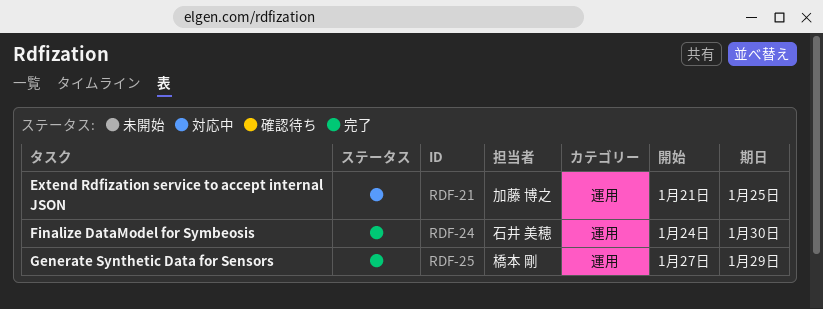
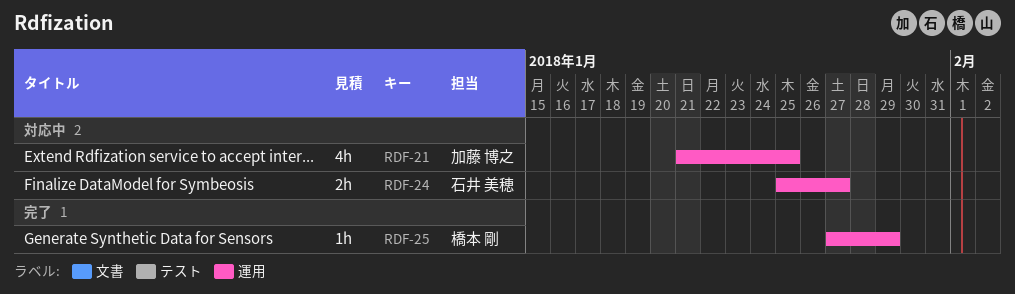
RDF-24, status: 完了 -> 対応中
RDF-24, start: Jan 24 -> Jan 25
RDF-24, due: Jan 30 -> Jan 27

